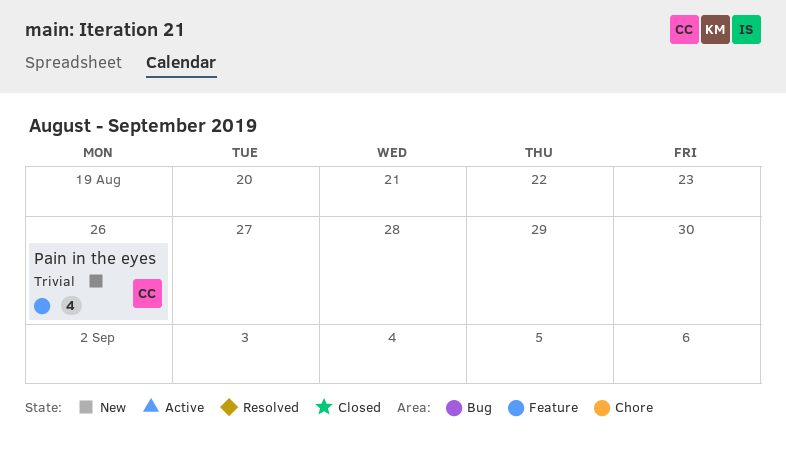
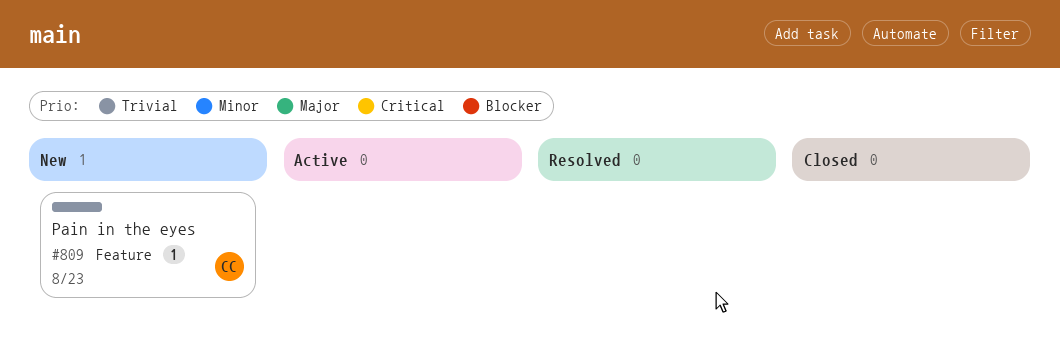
Pain in the eyes, estimate: 4 -> 1
Pain in the eyes, due: Aug 26 -> Aug 23

